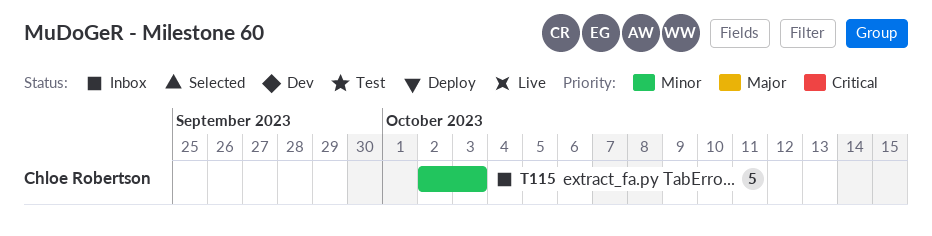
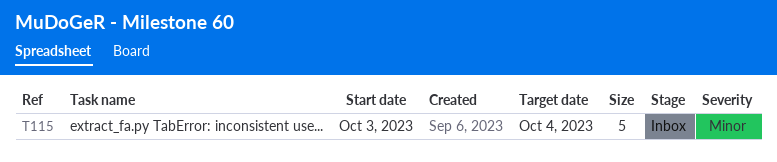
T115, start: Oct 2 -> Oct 3
T115, due: Oct 3 -> Oct 4

